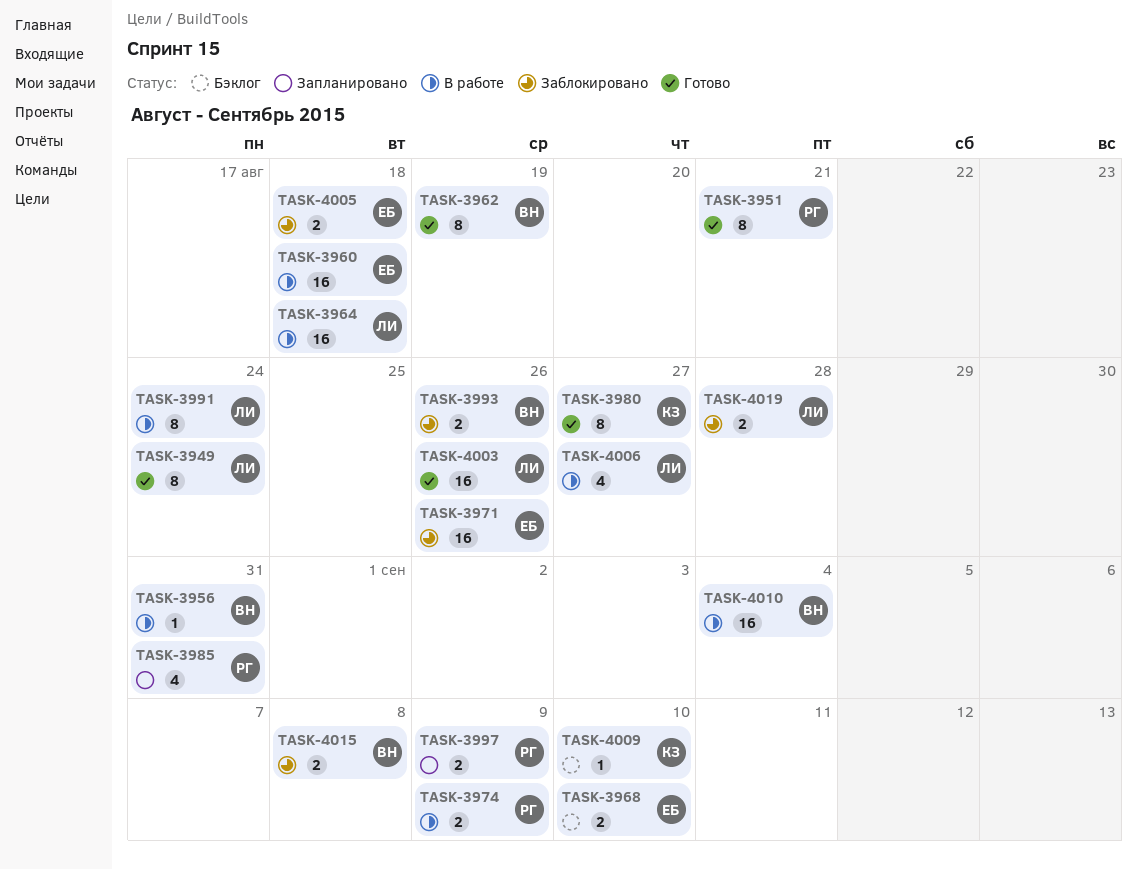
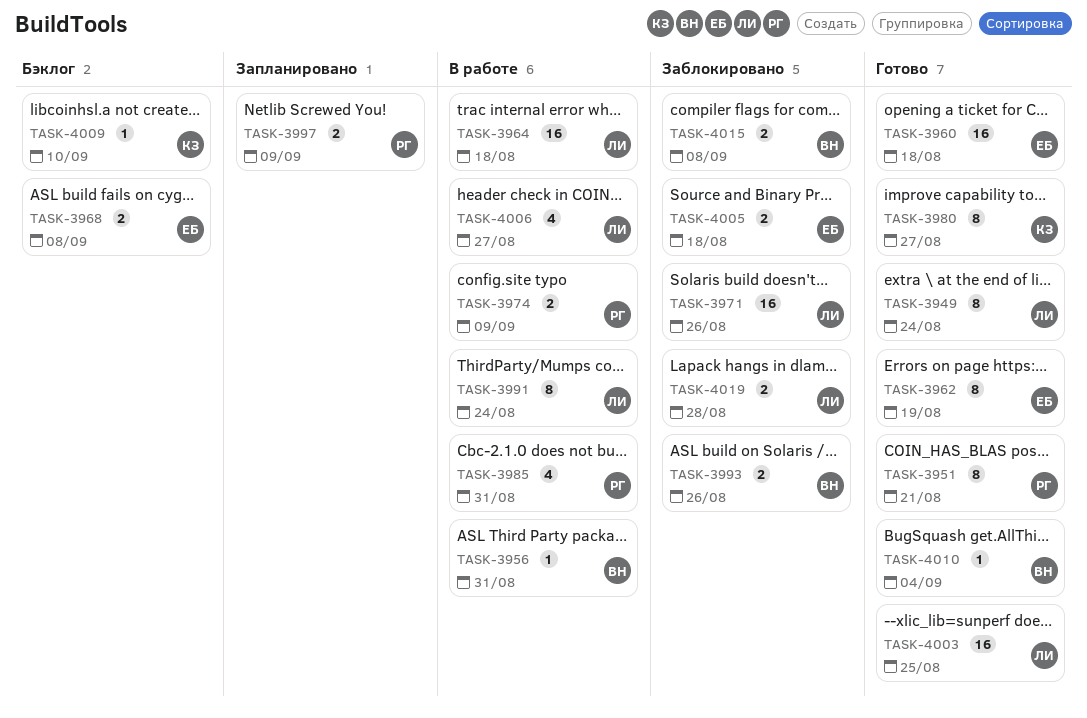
TASK-3960, status: В работе -> Готово
TASK-3962, owner: ВН -> ЕБ
TASK-3968, due: Sep 10 -> Sep 8
TASK-3971, owner: ЕБ -> ЛИ
TASK-3985, status: Запланировано -> В работе
TASK-4003, due: Aug 26 -> Aug 25
TASK-4010, status: В работе -> Готово
TASK-4010, estimate: 16 -> 1

